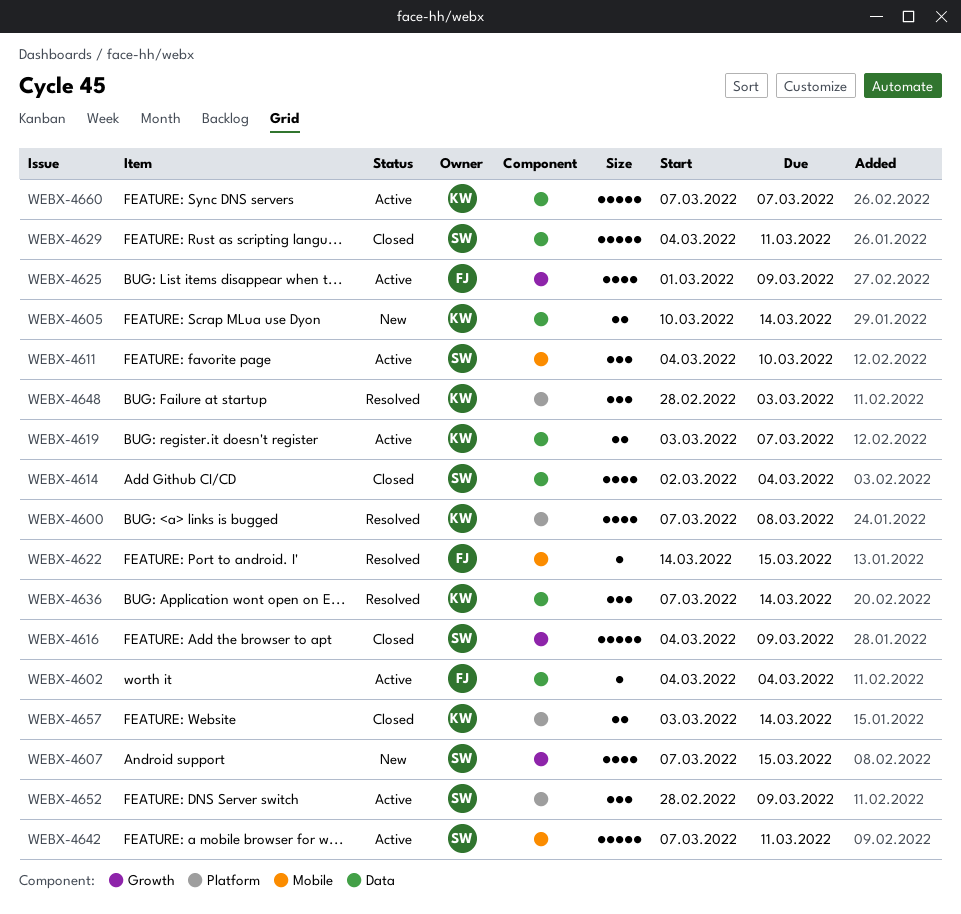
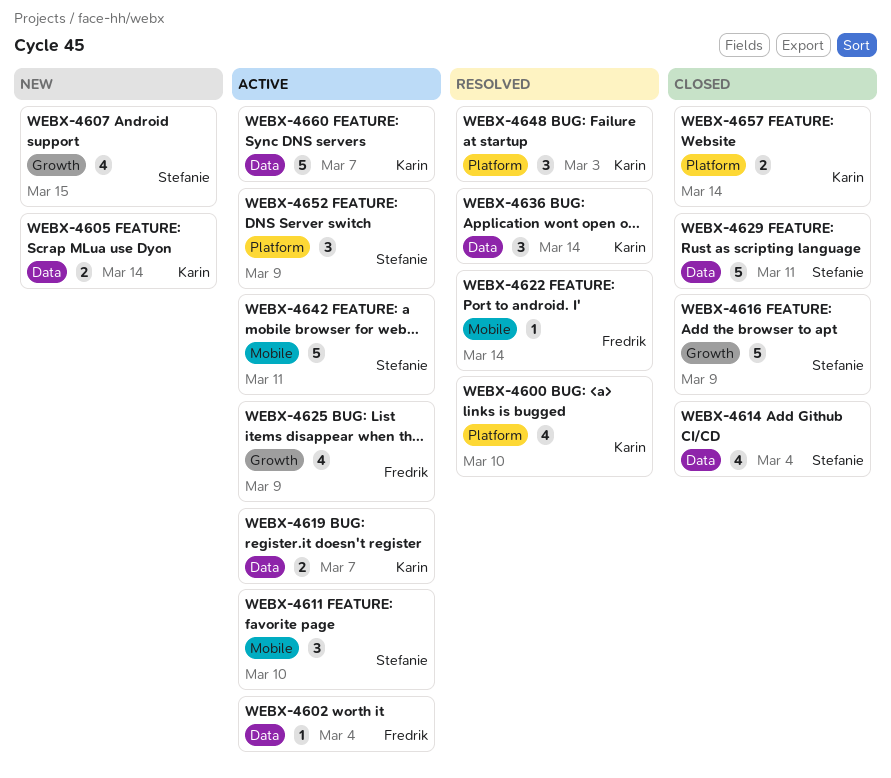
WEBX-4600, due: Mar 8 -> Mar 10
WEBX-4622, due: Mar 15 -> Mar 14

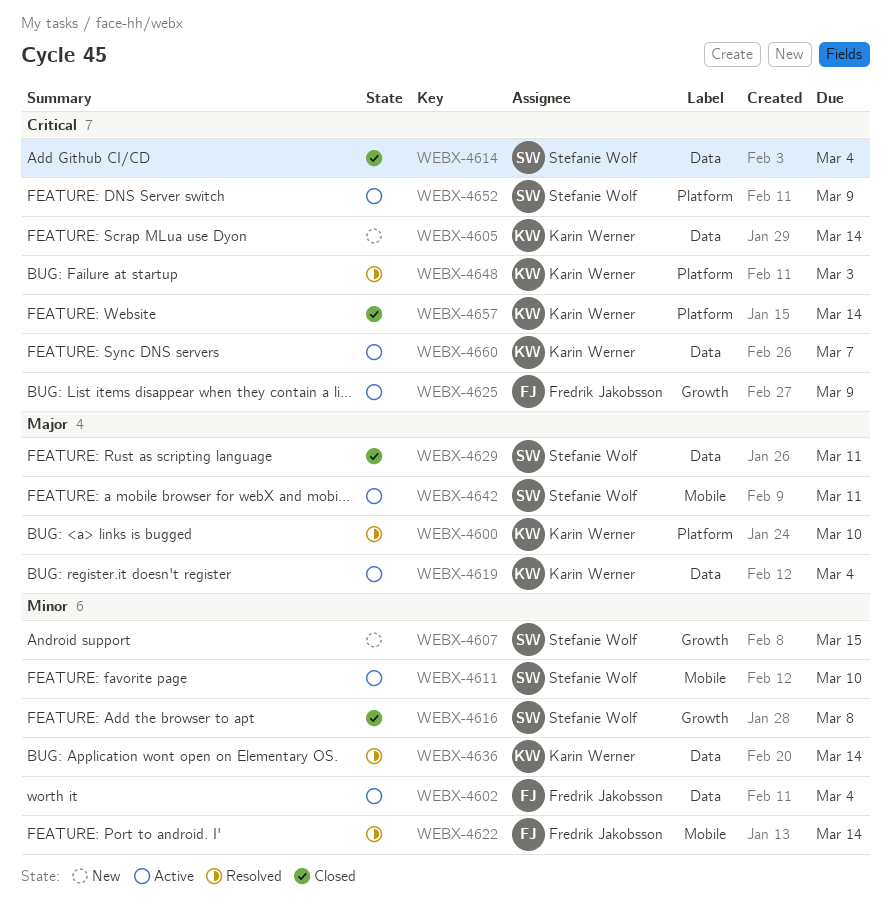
WEBX-4616, due: Mar 9 -> Mar 8
WEBX-4619, due: Mar 7 -> Mar 4

